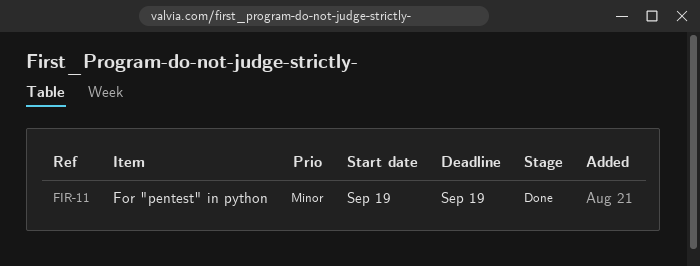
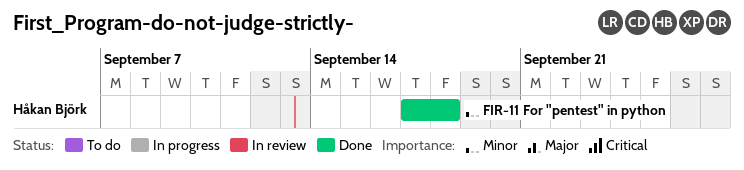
FIR-11, start: Sep 19 -> Sep 17
FIR-11, due: Sep 19 -> Sep 18

